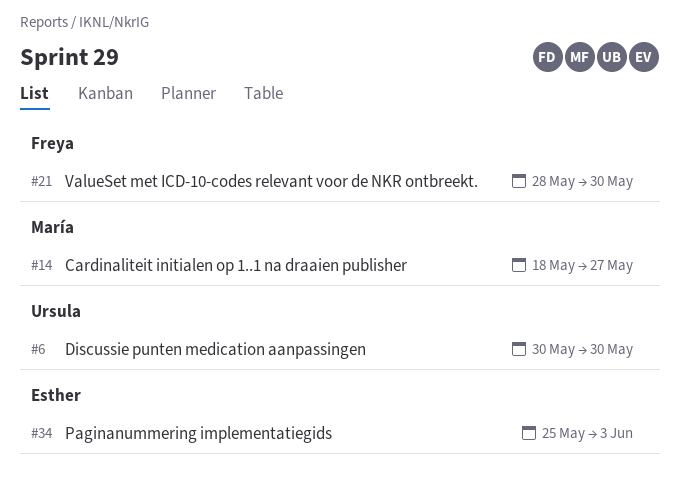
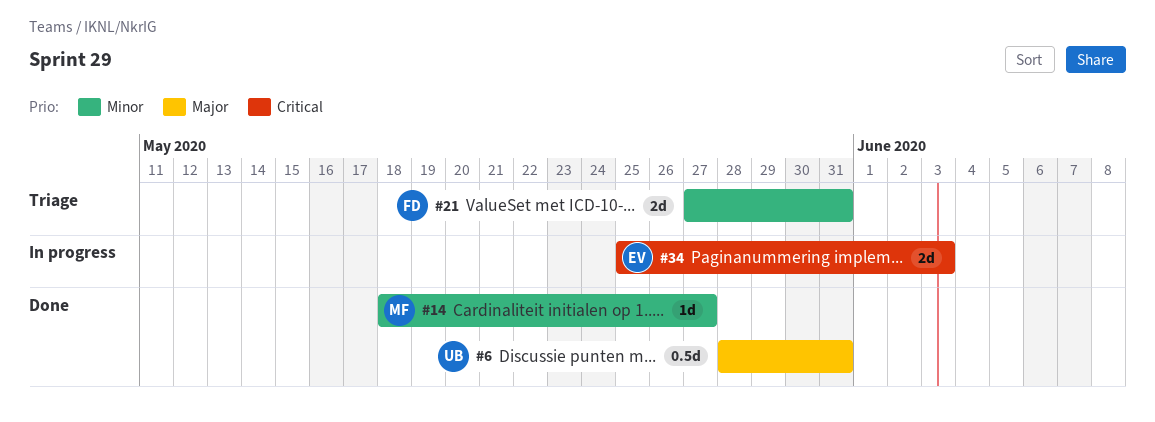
#6, start: May 30 -> May 28
#6, due: May 30 -> May 31
#21, start: May 28 -> May 27
#21, due: May 30 -> May 31

